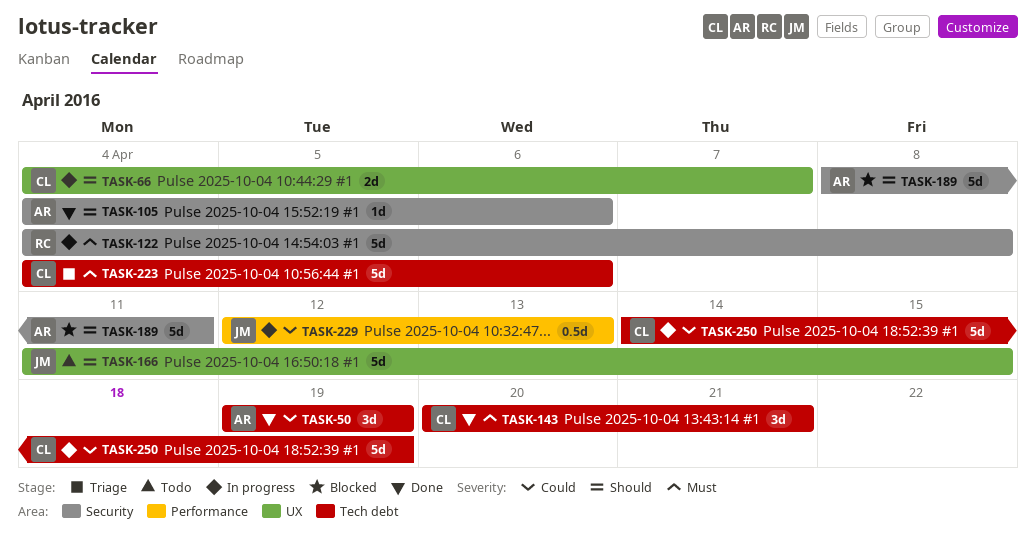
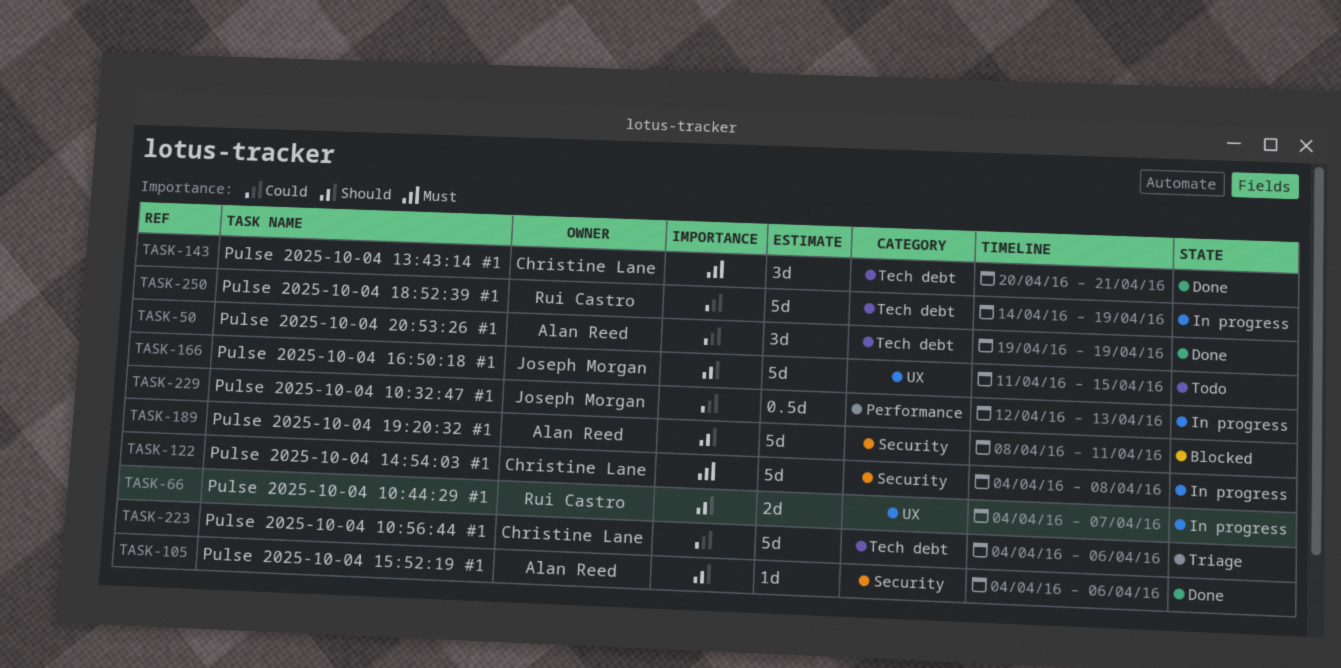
TASK-66, owner: Christine Lane -> Rui Castro
TASK-122, owner: Rui Castro -> Christine Lane
TASK-223, priority: Must -> Could
TASK-250, owner: Christine Lane -> Rui Castro

